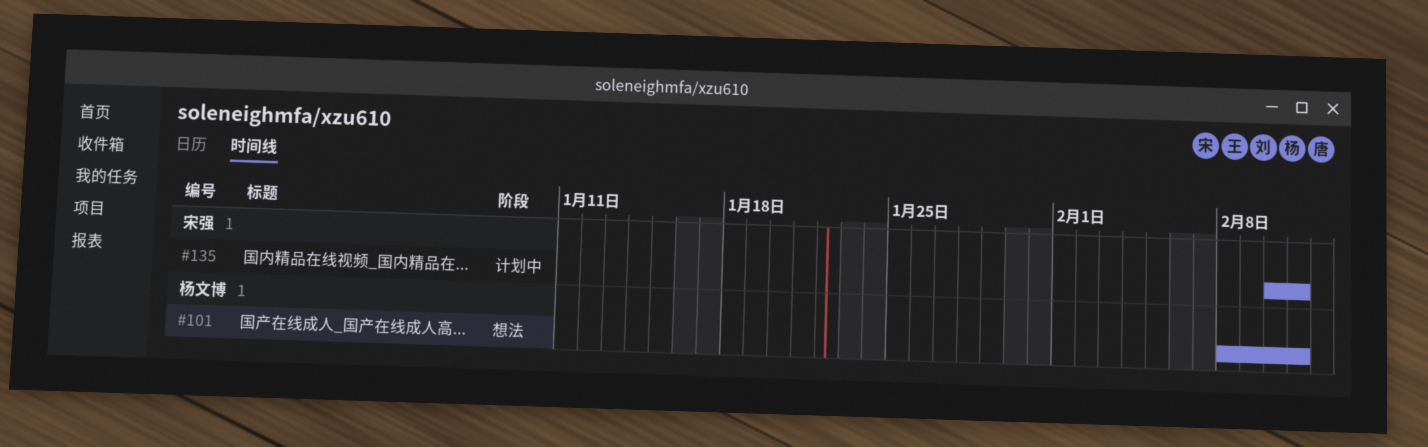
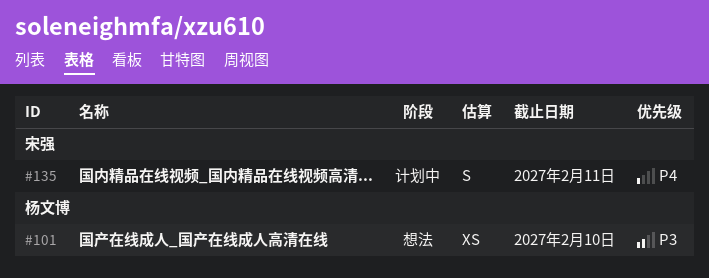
#101, due: Feb 11 -> Feb 10

